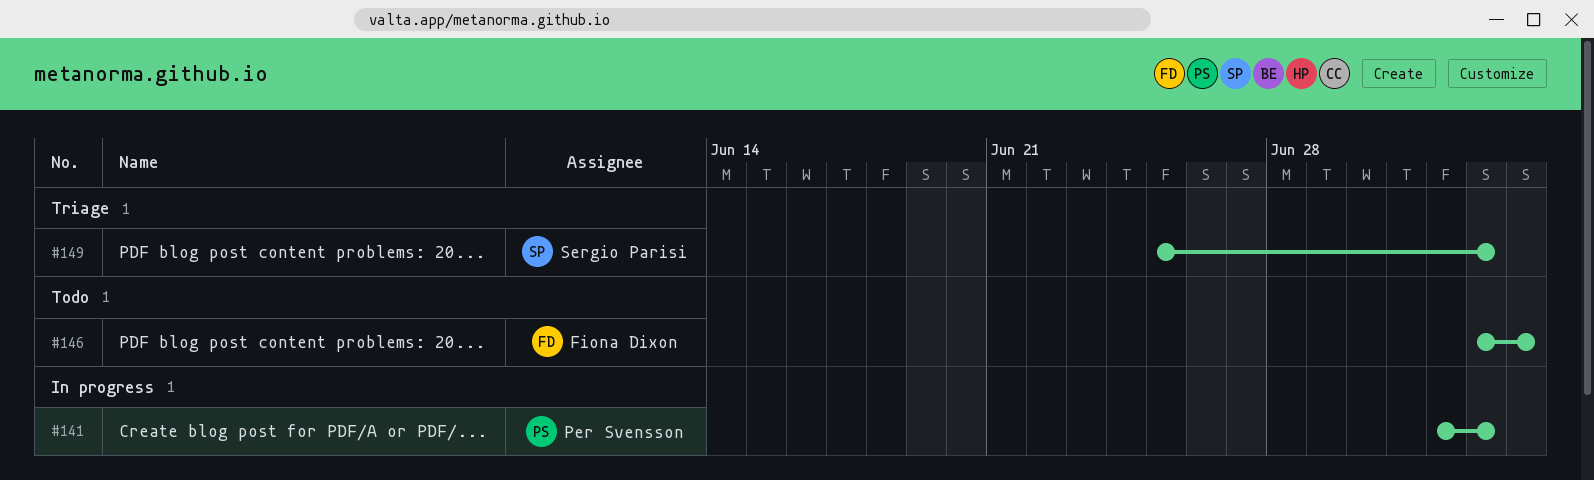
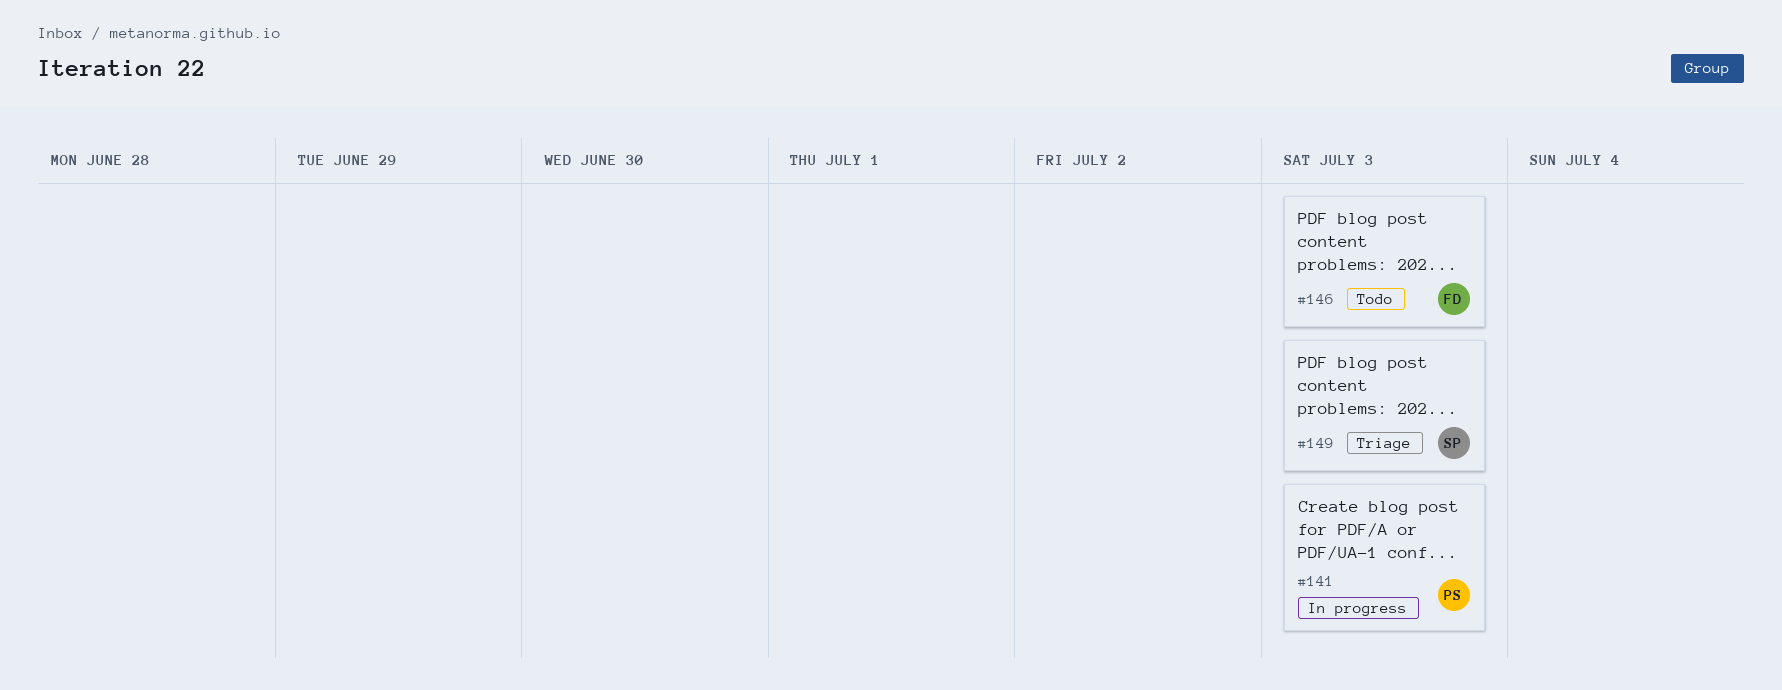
#146, due: Jul 4 -> Jul 3

